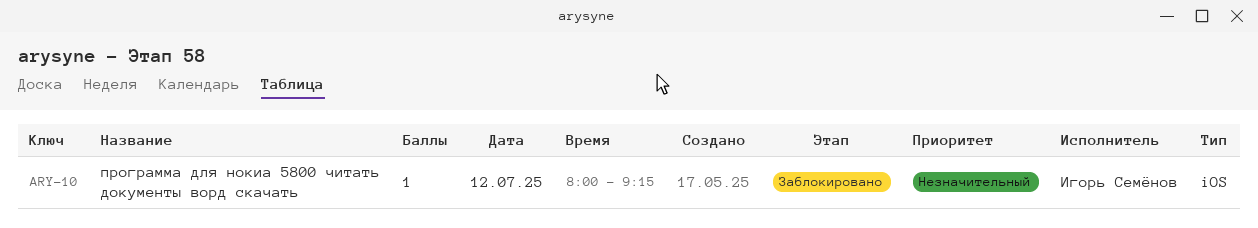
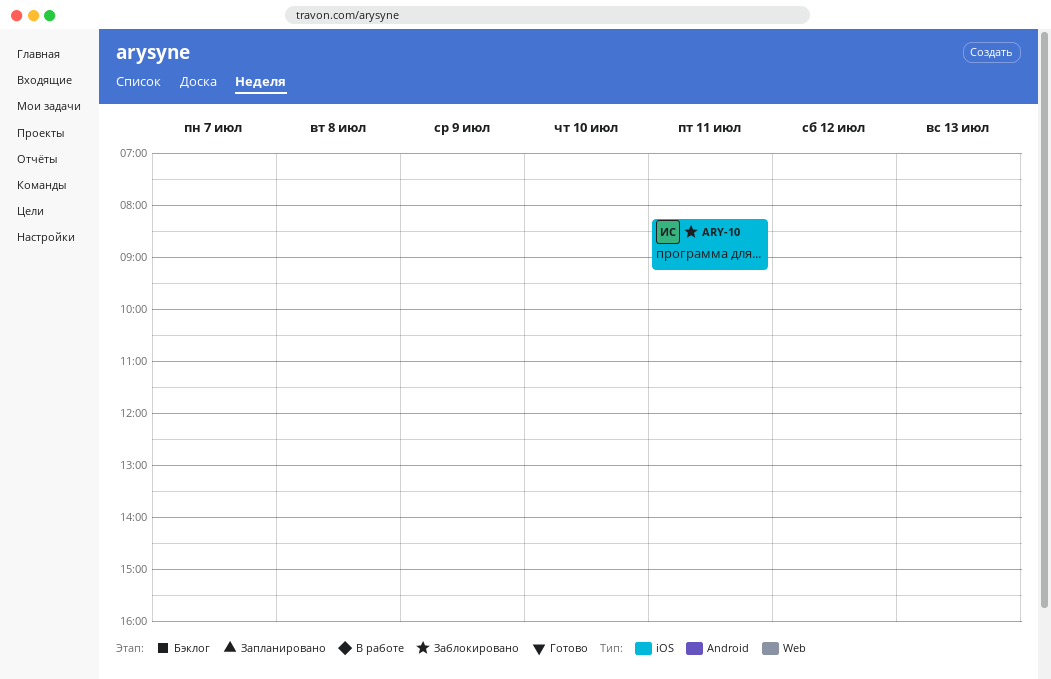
ARY-10, day: Jul 12 -> Jul 11
ARY-10, begins: 08:00 -> 08:15

